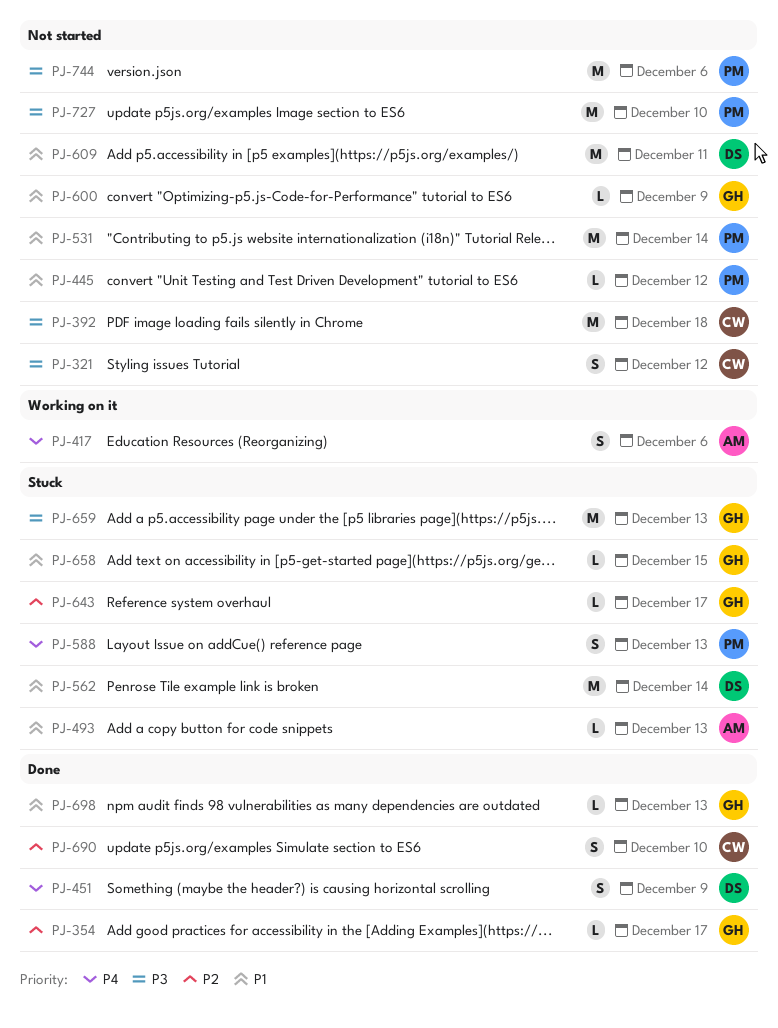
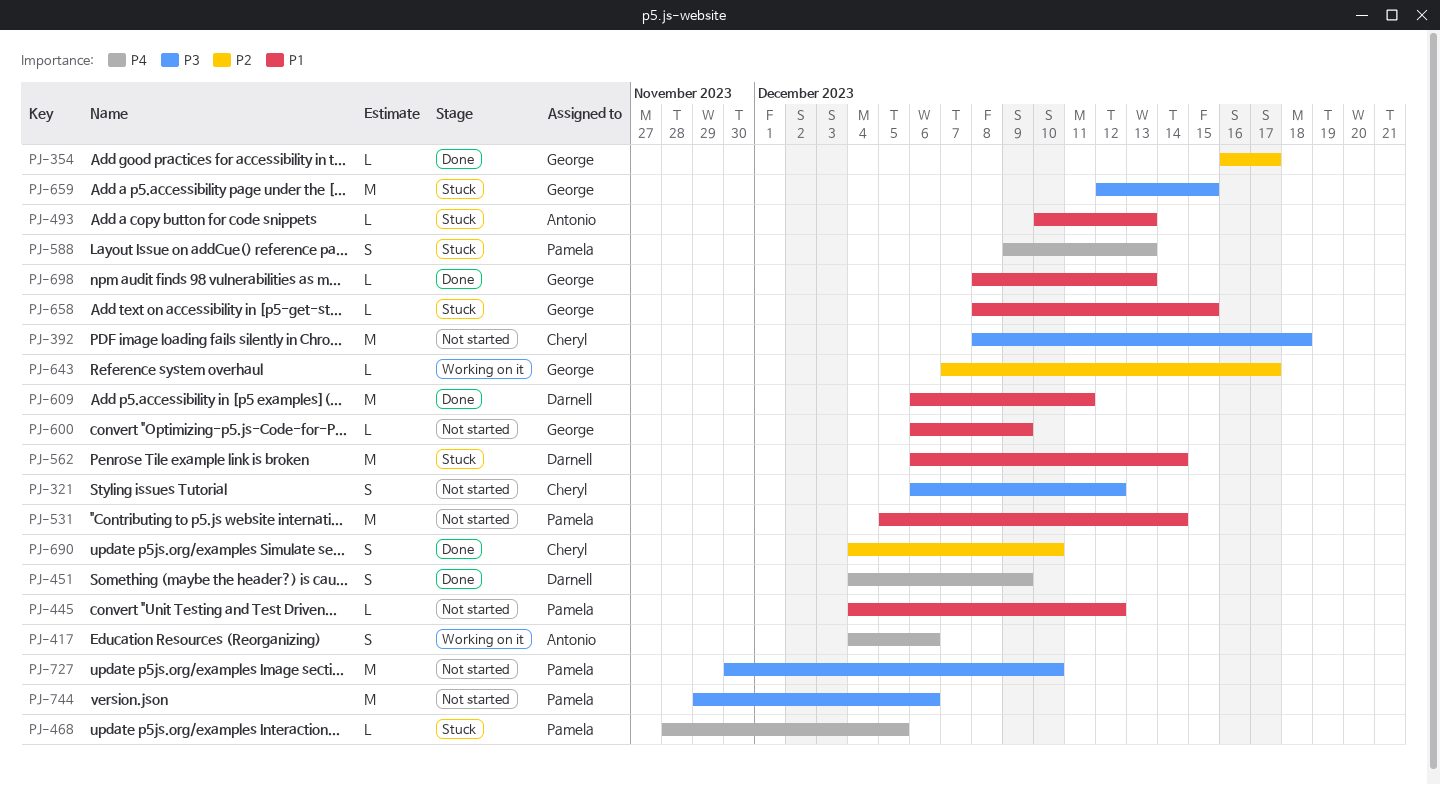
PJ-468: none -> present
PJ-609, status: Not started -> Done
PJ-643, status: Stuck -> Working on it
PJ-659, due: Dec 13 -> Dec 15

